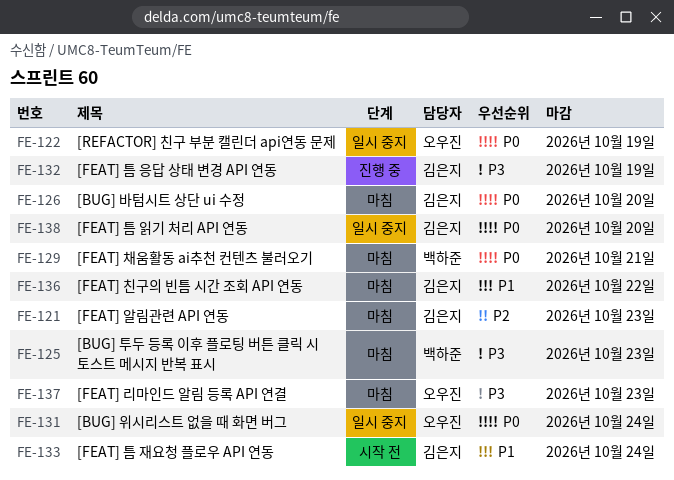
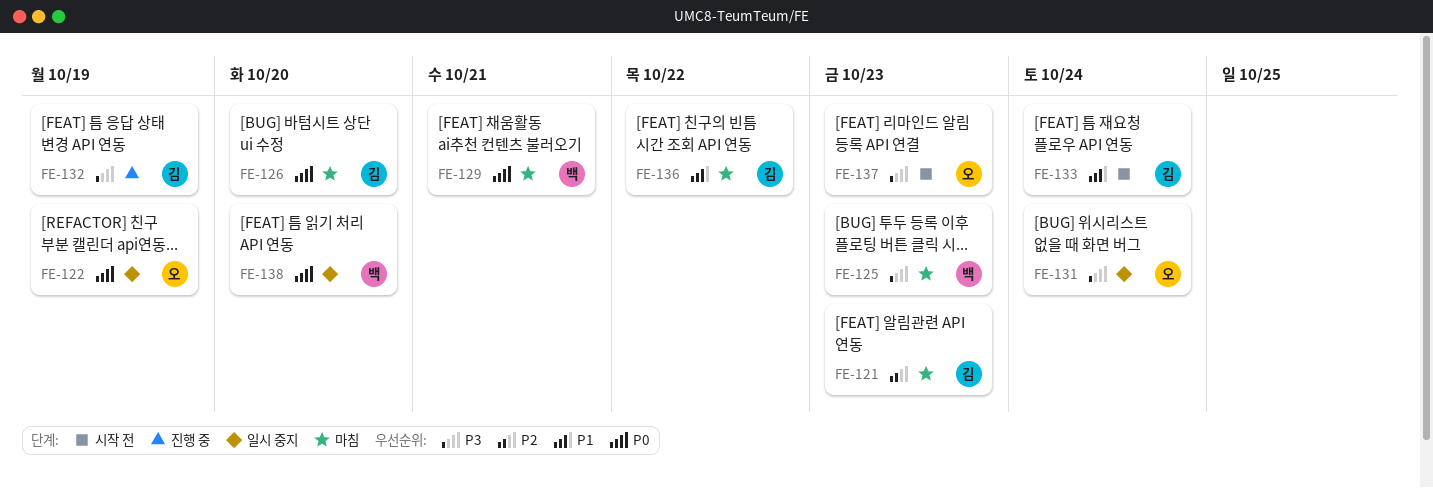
FE-131, priority: P0 -> P3
FE-137, status: 마침 -> 시작 전
FE-138, owner: 김은지 -> 백하준

